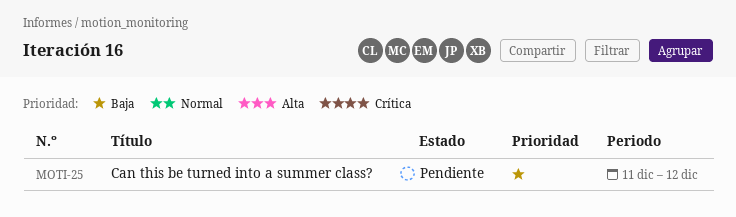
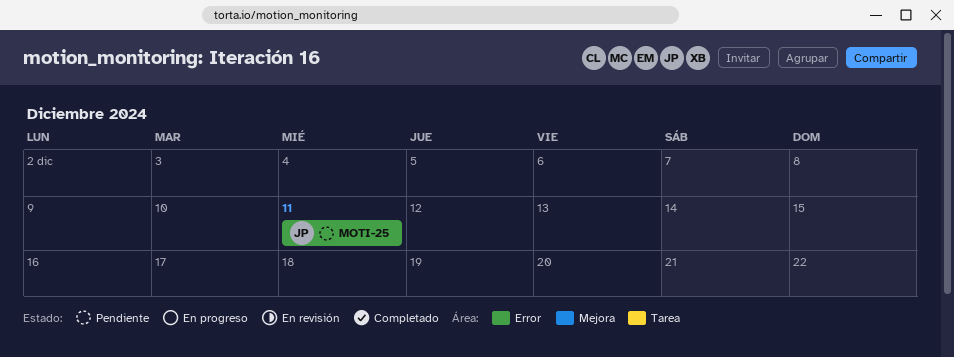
MOTI-25, due: Dec 12 -> Dec 11

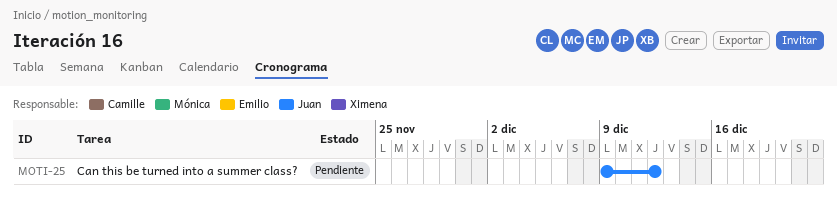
MOTI-25, start: Dec 11 -> Dec 9
MOTI-25, due: Dec 11 -> Dec 12

